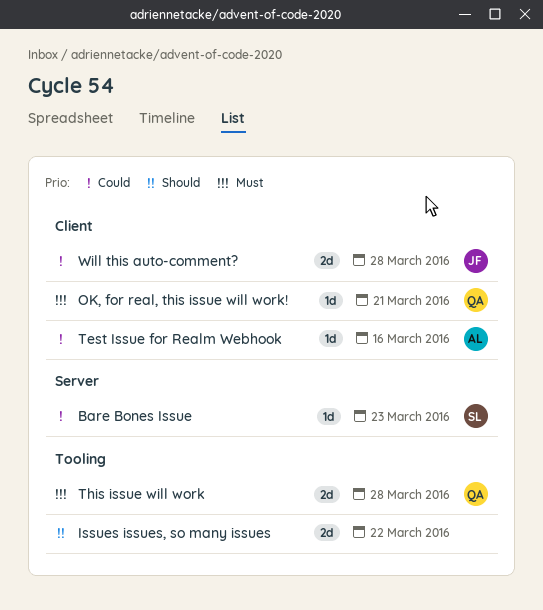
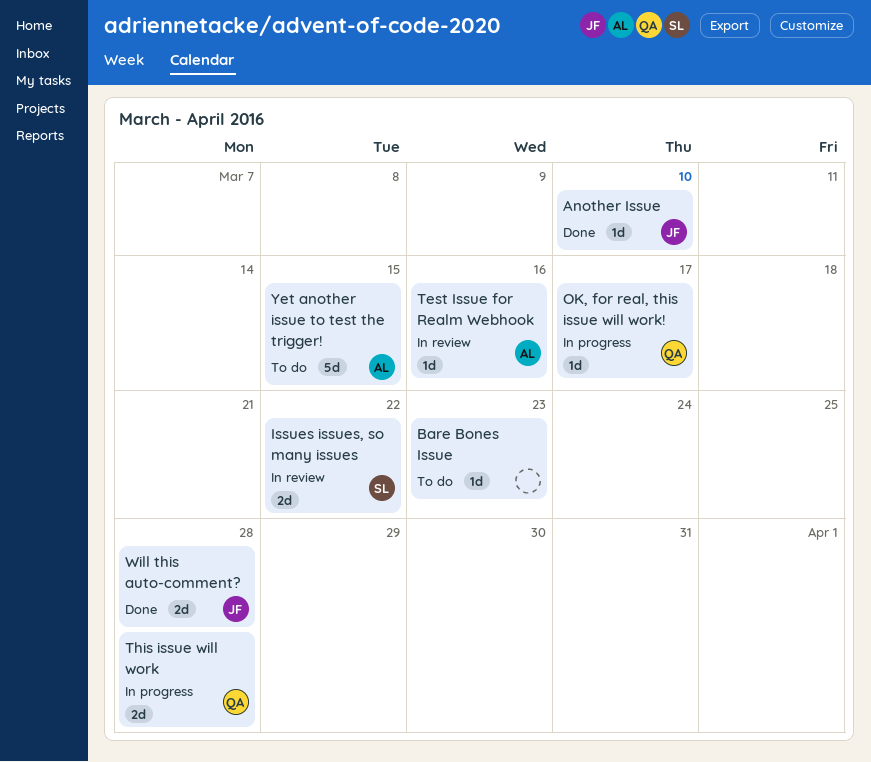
Another Issue: none -> present
Bare Bones Issue, owner: SL -> none
Issues issues, so many issues, owner: none -> SL
OK, for real, this issue will work!, due: Mar 21 -> Mar 17
Yet another issue to test the trigger!: none -> present

